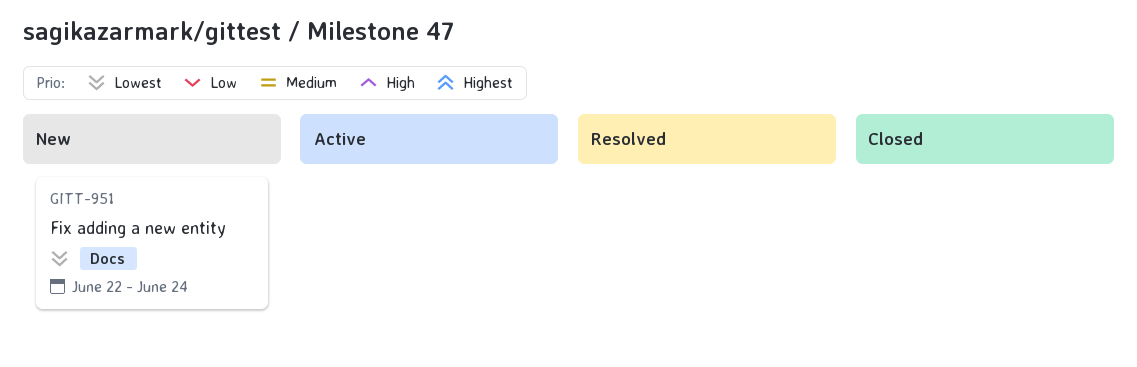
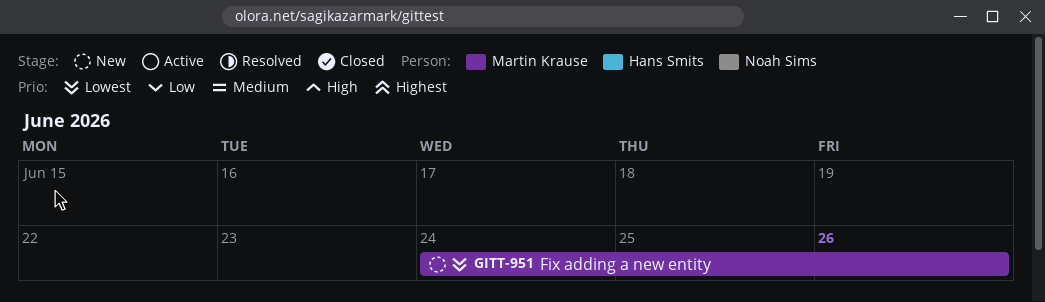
GITT-951, start: Jun 22 -> Jun 24
GITT-951, due: Jun 24 -> Jun 26

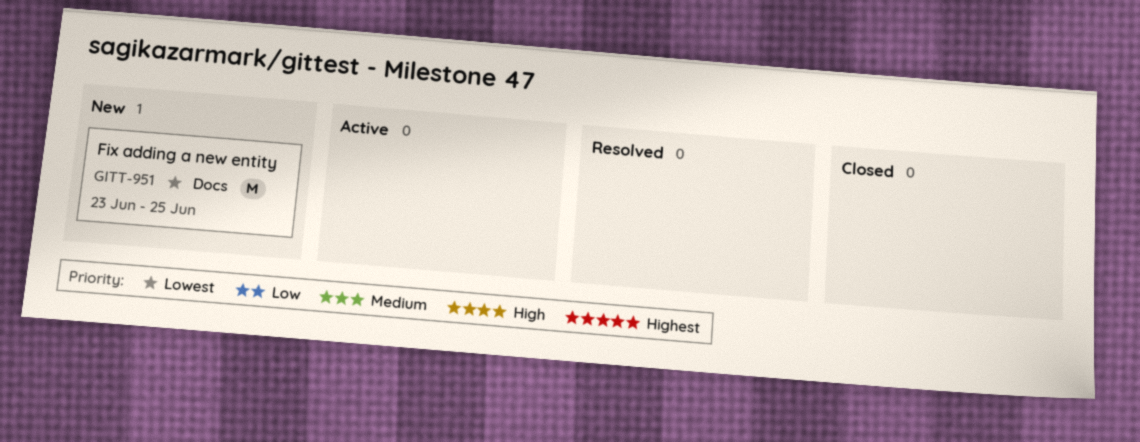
GITT-951, start: Jun 24 -> Jun 23
GITT-951, due: Jun 26 -> Jun 25

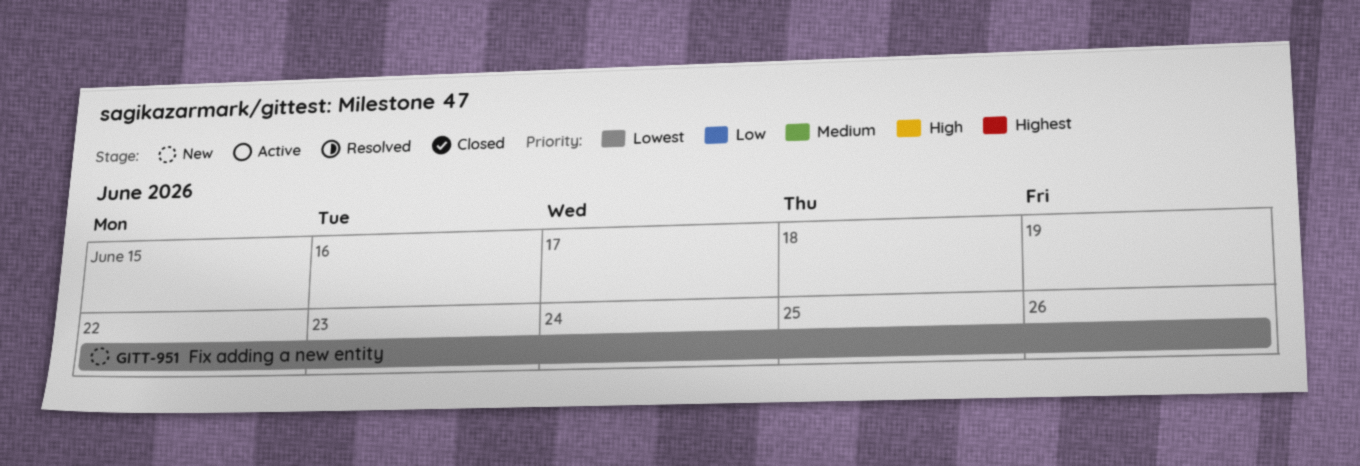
GITT-951, start: Jun 23 -> Jun 22
GITT-951, due: Jun 25 -> Jun 26

